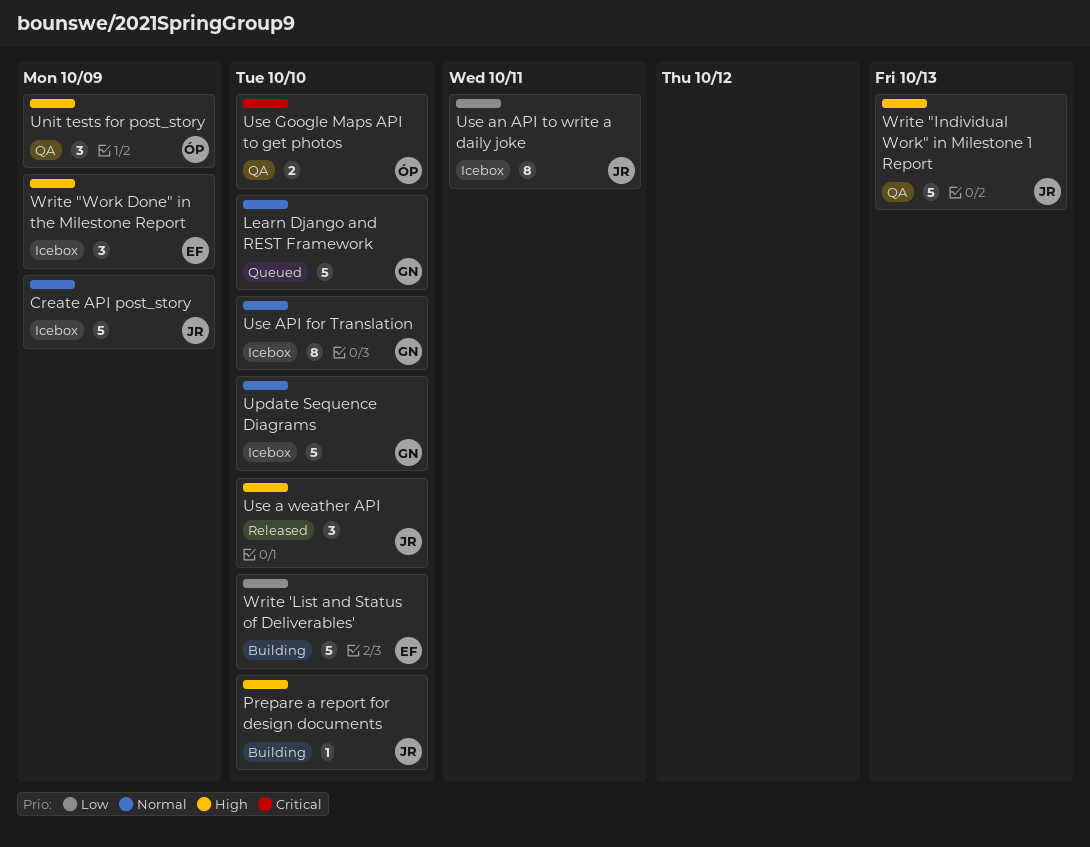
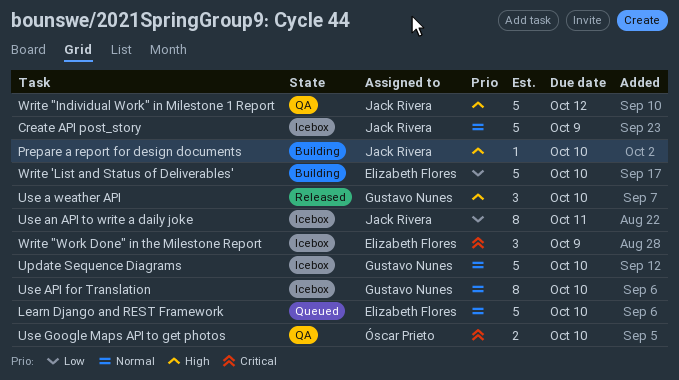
Learn Django and REST Framework, owner: Gustavo Nunes -> Elizabeth Flores
Unit tests for post_story: present -> none
Use a weather API, owner: Jack Rivera -> Gustavo Nunes
Write "Individual Work" in Milestone 1 Report, due: Oct 13 -> Oct 12
Write "Work Done" in the Milestone Report, priority: High -> Critical

